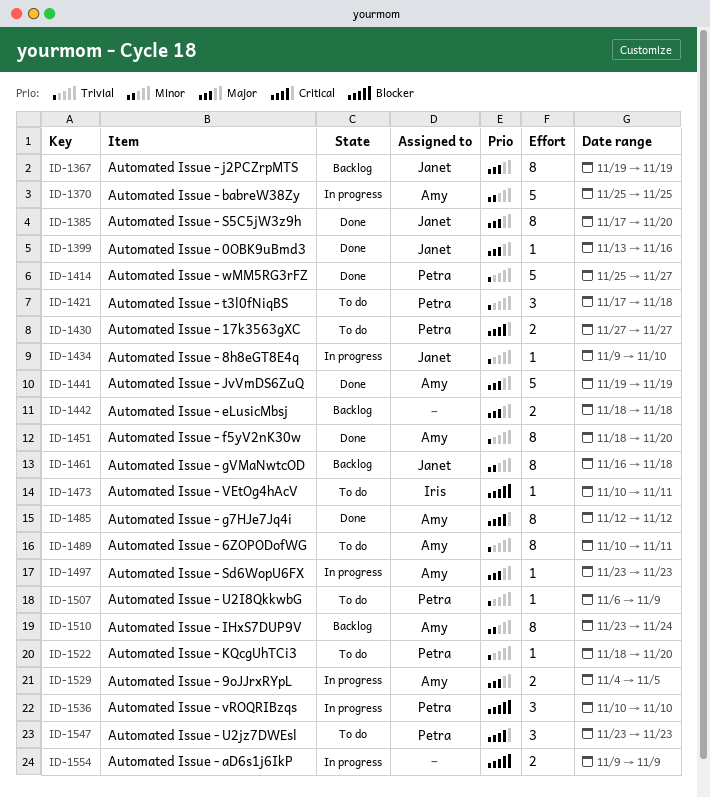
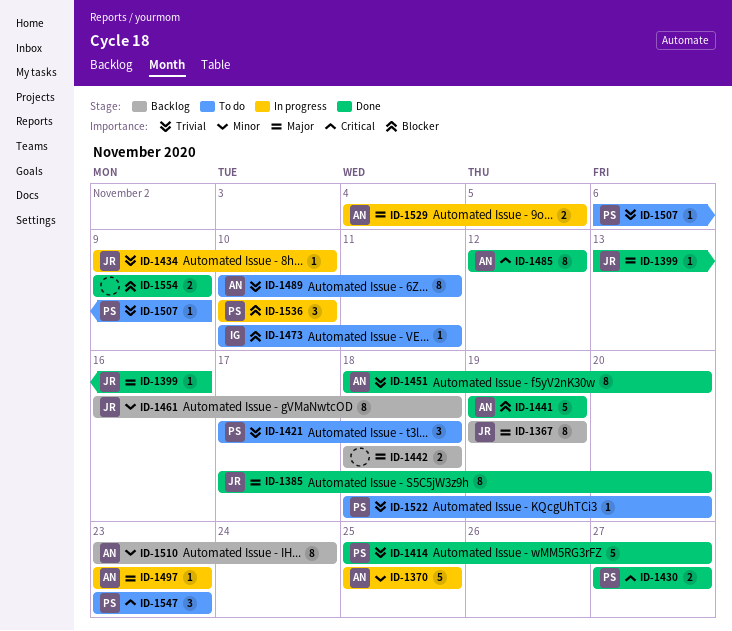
ID-1430, status: To do -> Done
ID-1441, priority: Major -> Blocker
ID-1554, status: In progress -> Done

